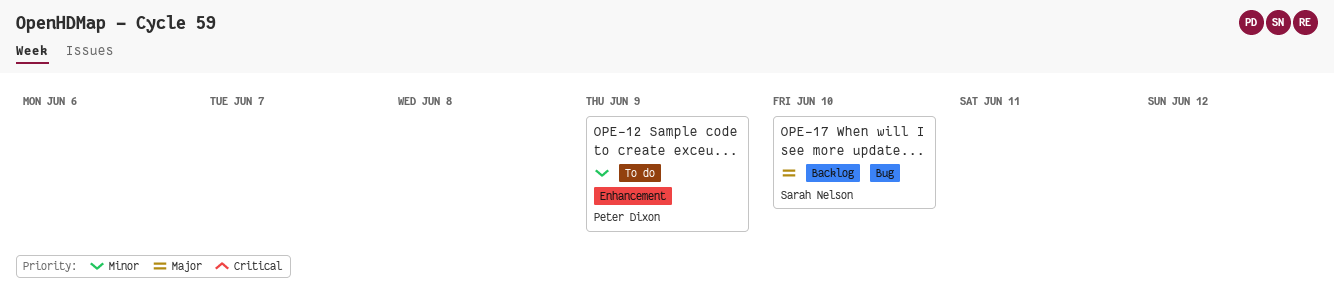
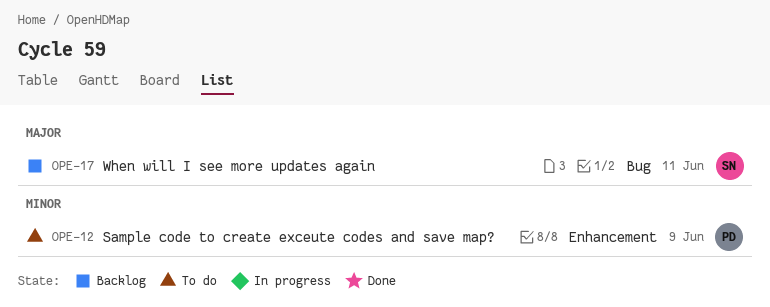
OPE-17, due: Jun 10 -> Jun 11

